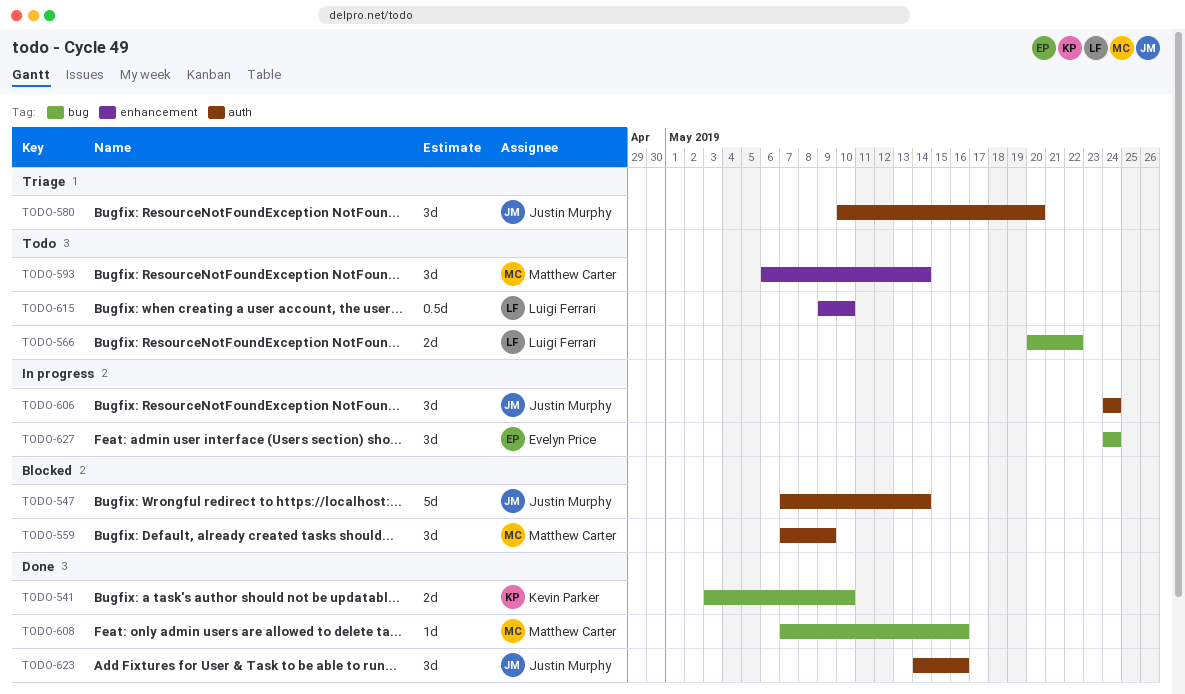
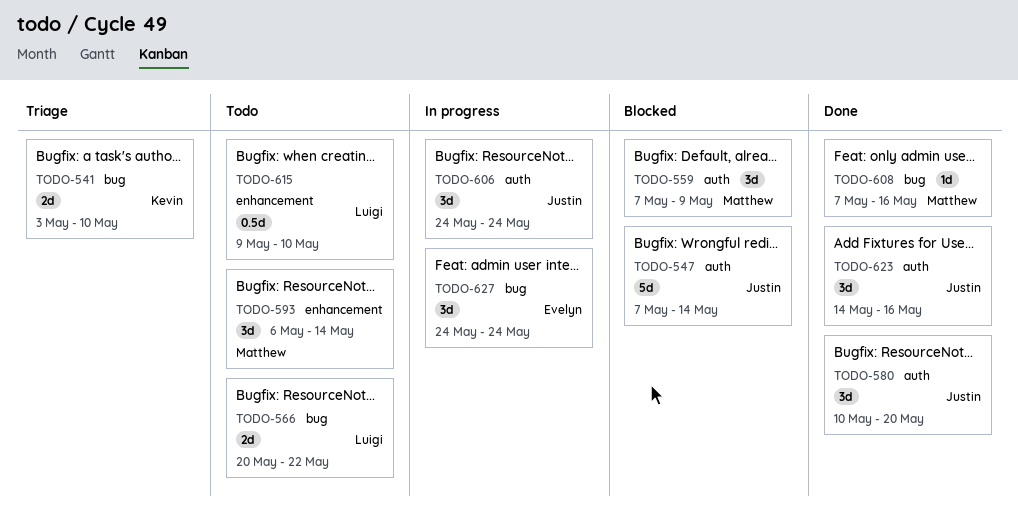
TODO-541, status: Done -> Triage
TODO-580, status: Triage -> Done

